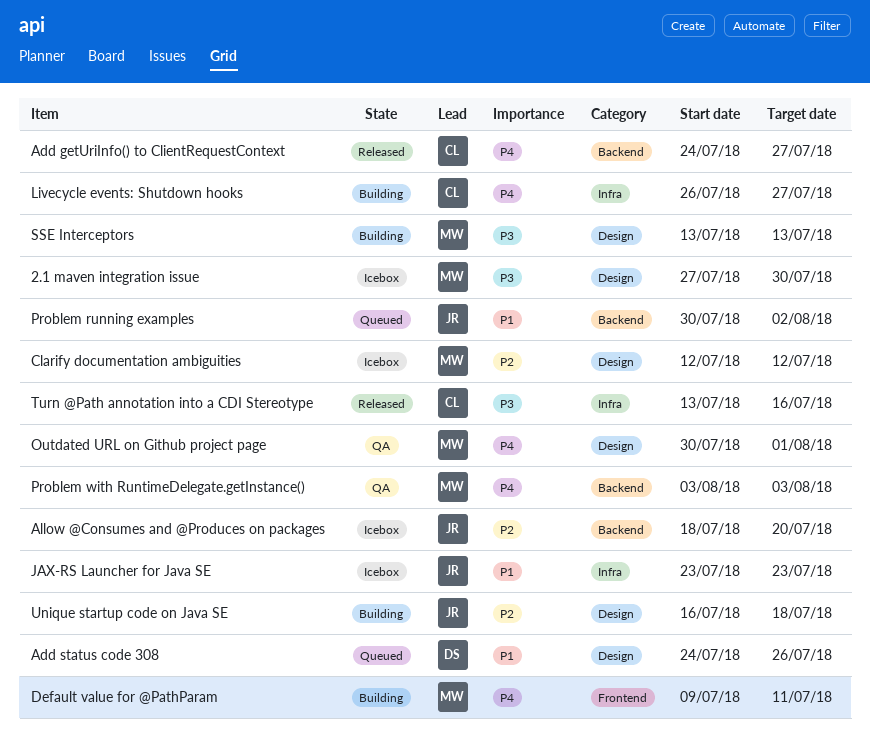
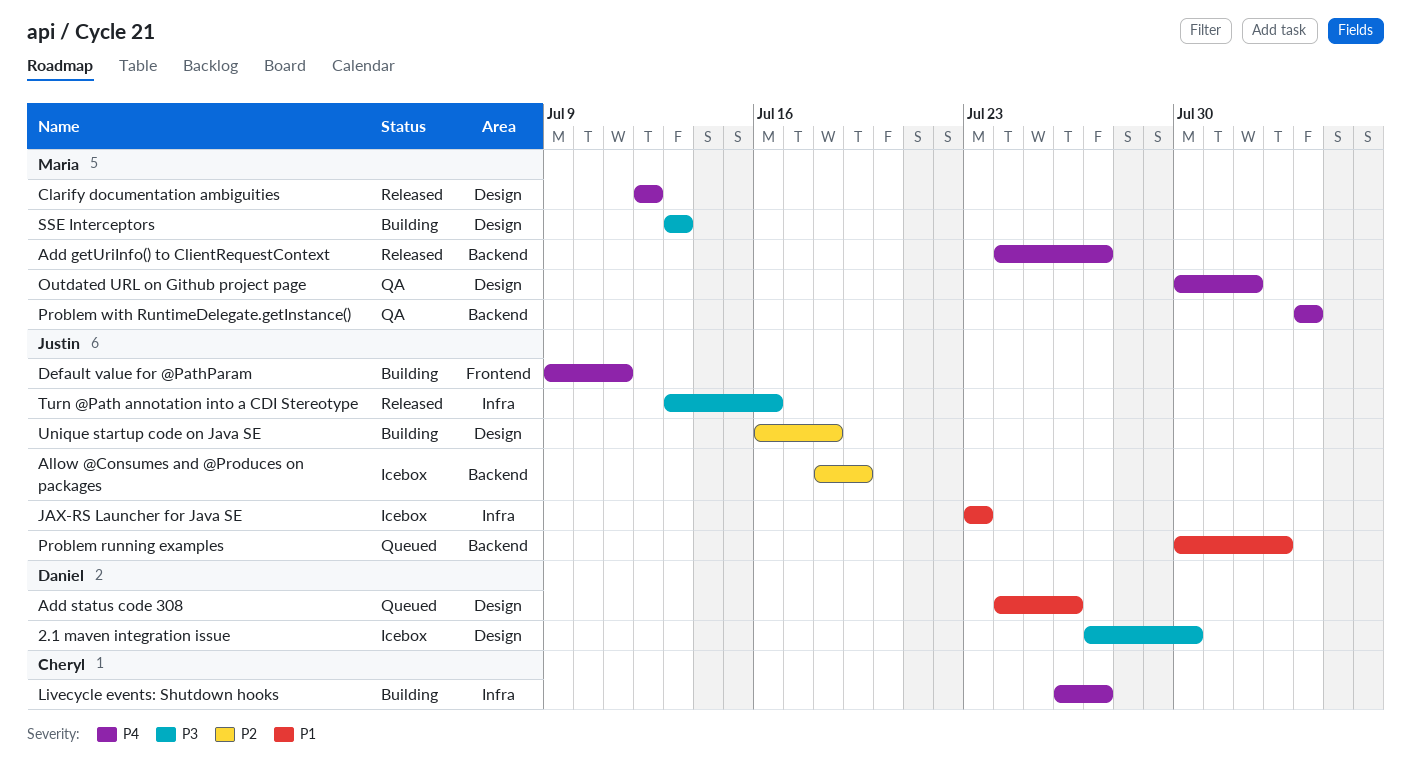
2.1 maven integration issue, owner: Maria -> Daniel
Add getUriInfo() to ClientRequestContext, owner: Cheryl -> Maria
Allow @Consumes and @Produces on packages, due: Jul 20 -> Jul 19
Clarify documentation ambiguities, status: Icebox -> Released
Clarify documentation ambiguities, priority: P2 -> P4
Default value for @PathParam, owner: Maria -> Justin
Turn @Path annotation into a CDI Stereotype, owner: Cheryl -> Justin

